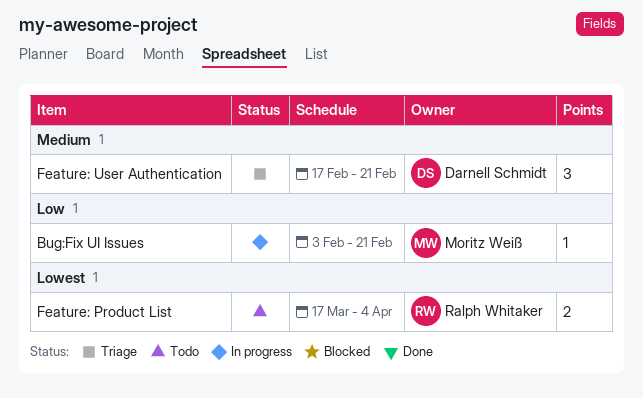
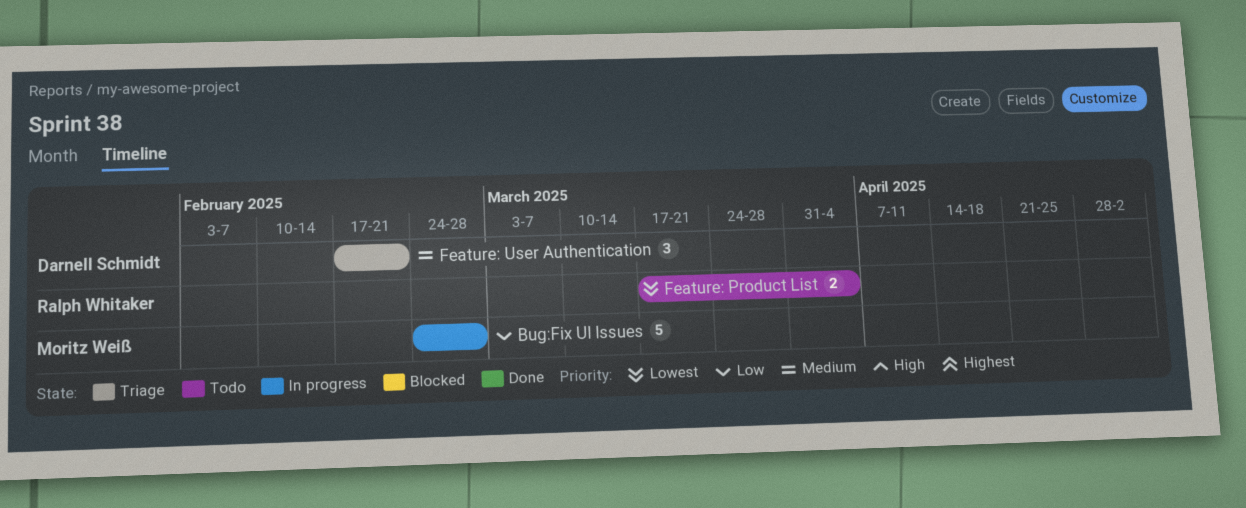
Bug:Fix UI Issues, estimate: 1 -> 5
Bug:Fix UI Issues, start: Feb 3 -> Feb 24
Bug:Fix UI Issues, due: Feb 21 -> Feb 28

